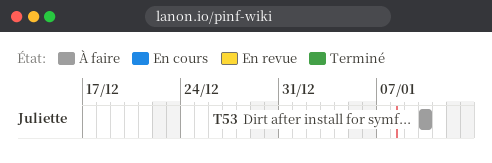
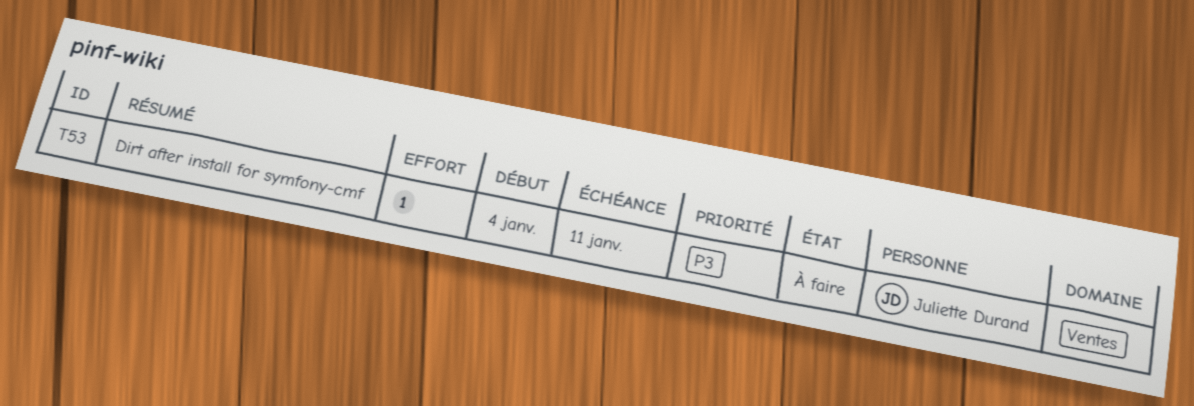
T53, start: Jan 10 -> Jan 4
T53, due: Jan 10 -> Jan 11

